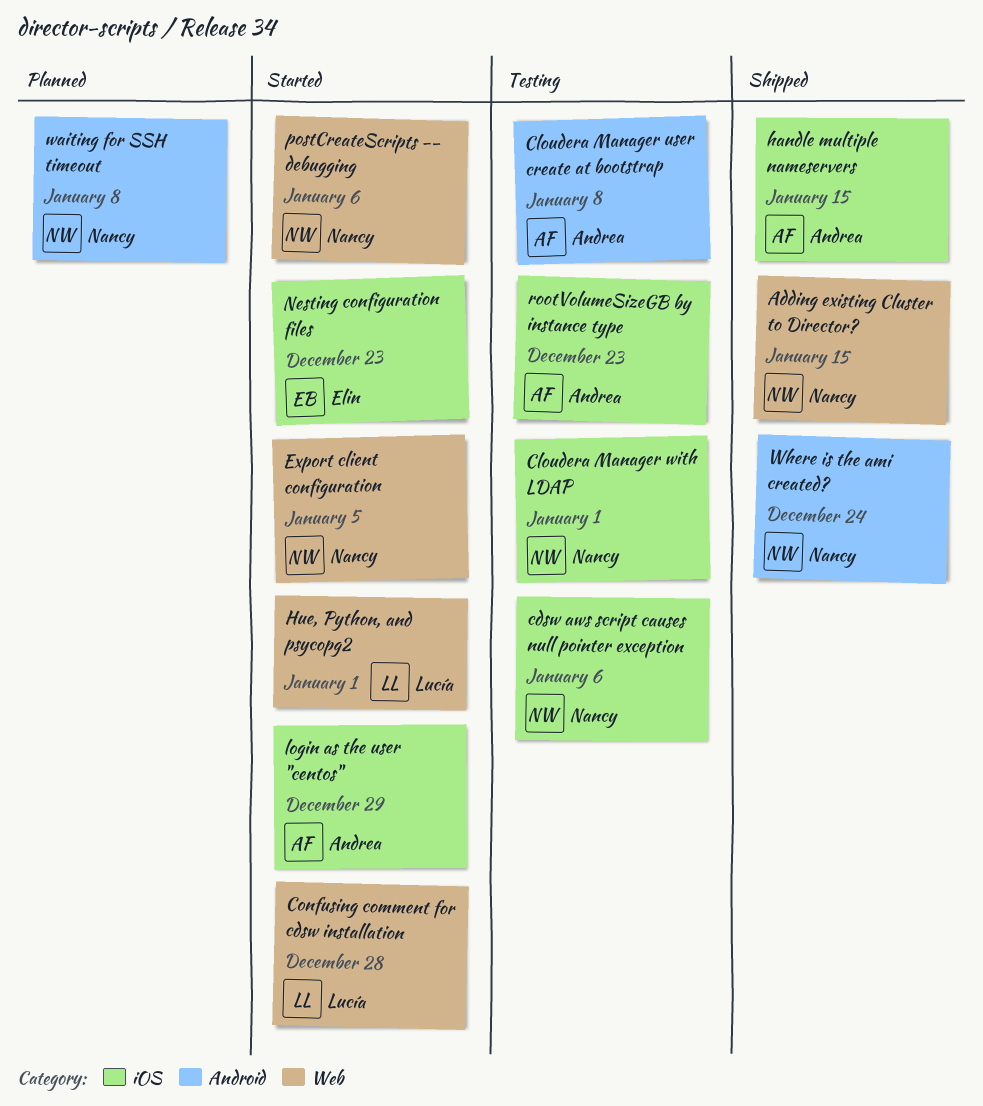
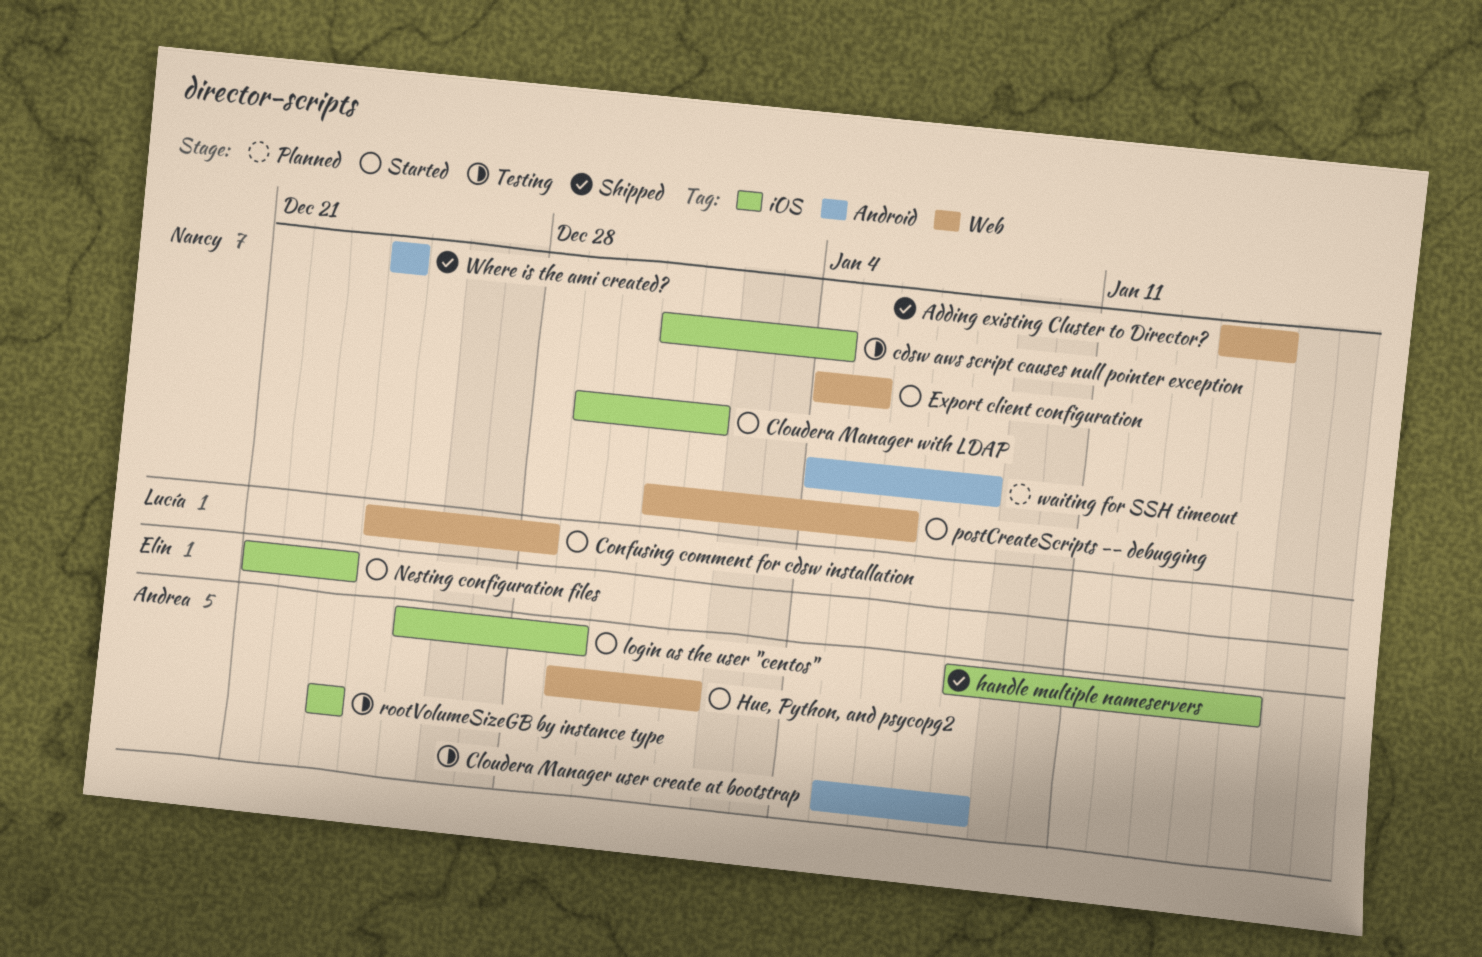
cdsw aws script causes null pointer exception, due: Jan 6 -> Jan 4
Cloudera Manager with LDAP, status: Testing -> Started
Hue, Python, and psycopg2, owner: Lucía -> Andrea

